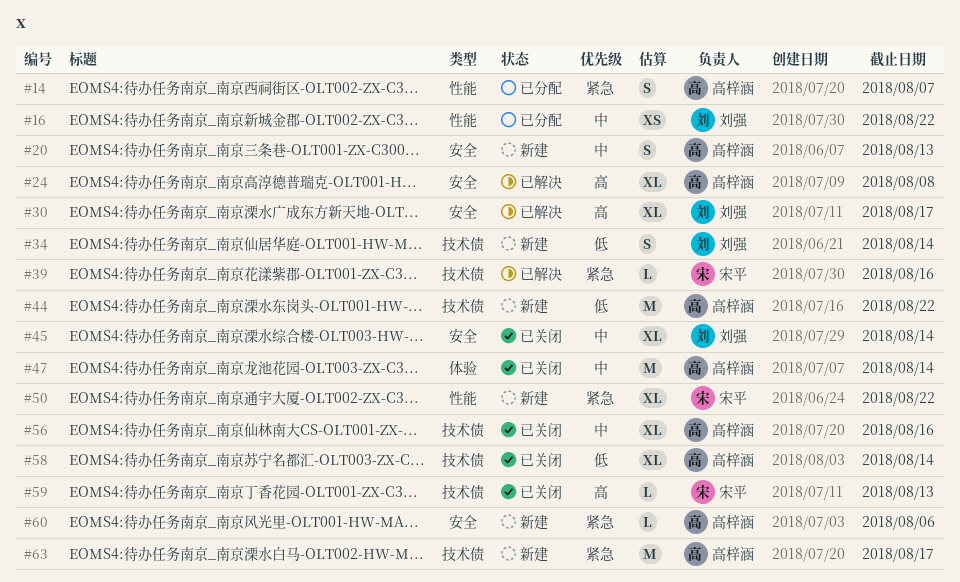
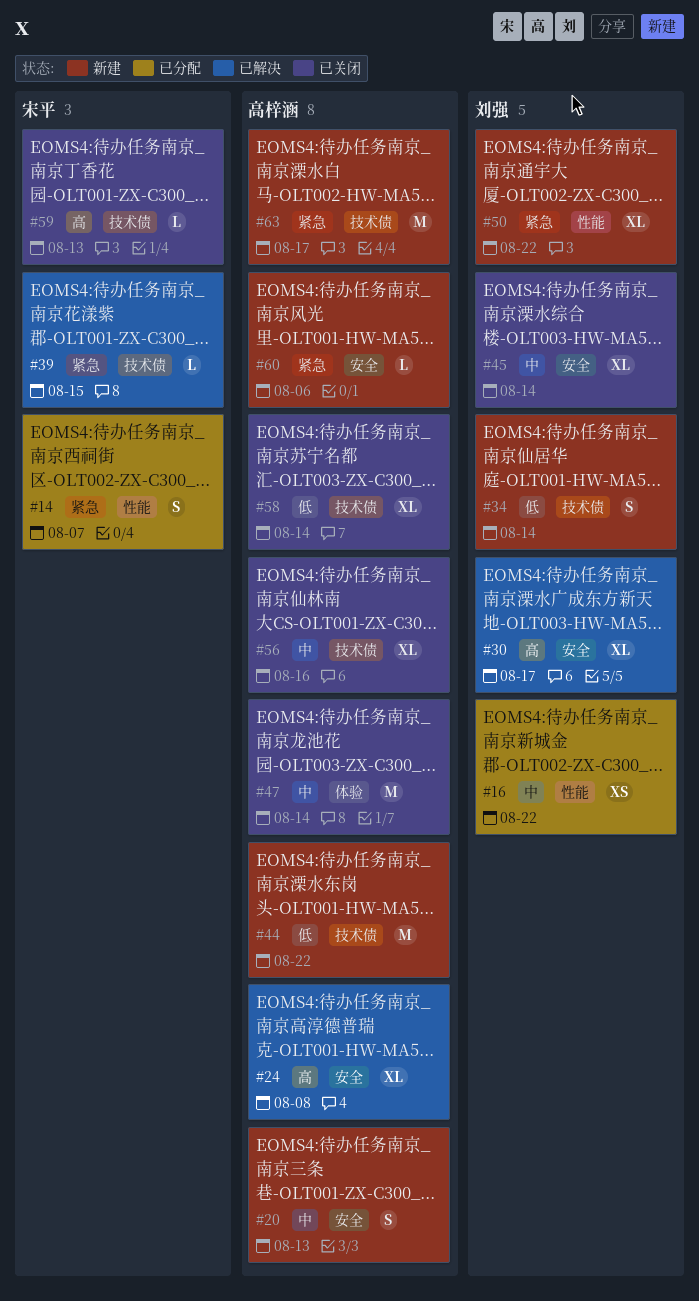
#14, owner: 高梓涵 -> 宋平
#39, due: Aug 16 -> Aug 15
#50, owner: 宋平 -> 刘强

